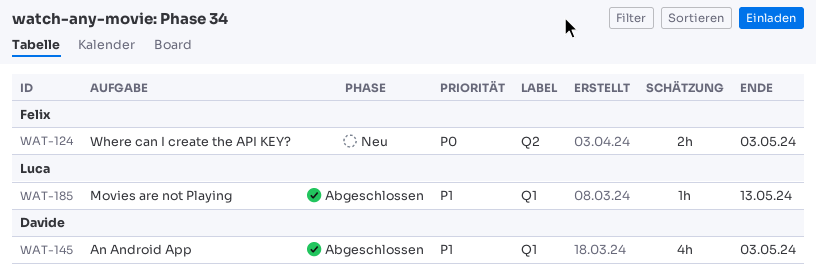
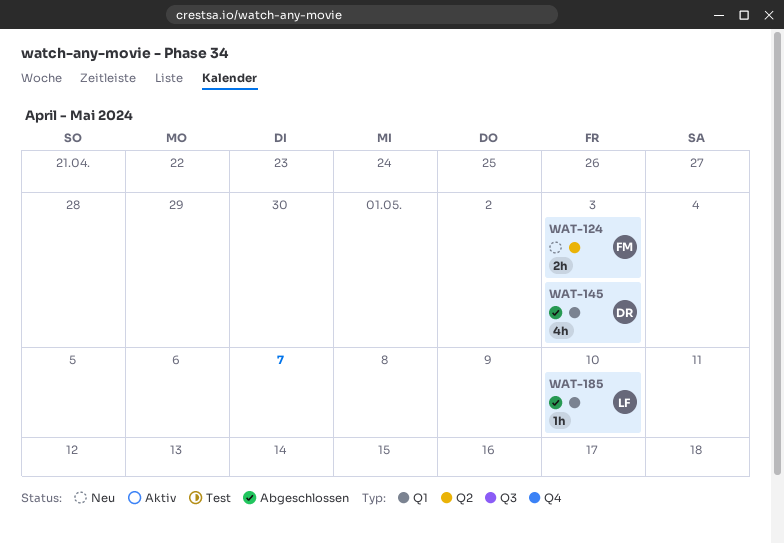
WAT-185, due: May 13 -> May 10

